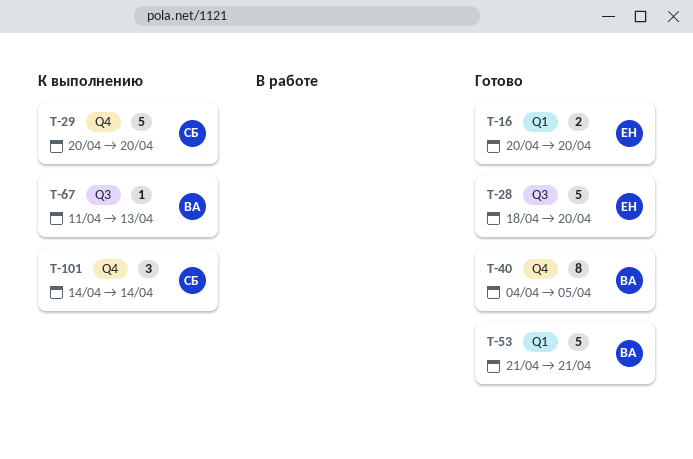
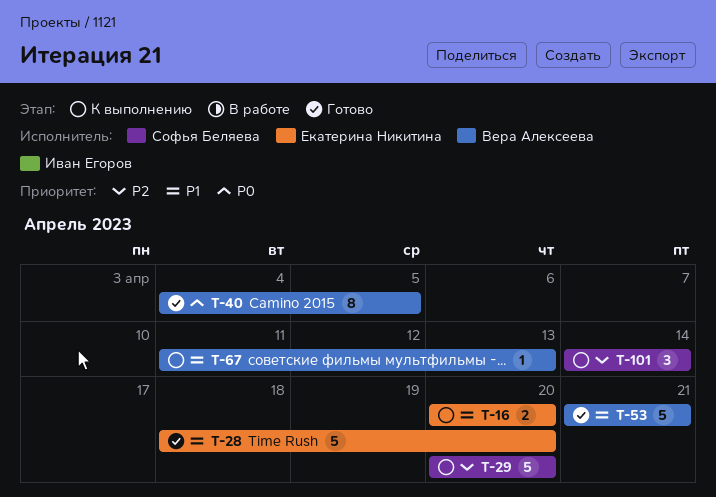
T-16, status: Готово -> К выполнению

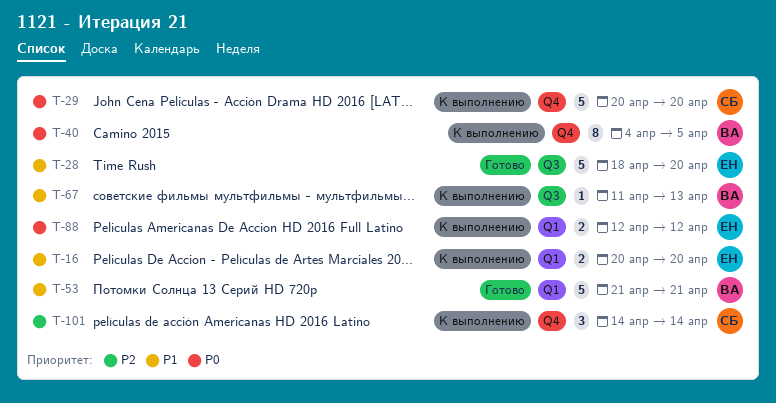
T-29, priority: P2 -> P0
T-40, status: Готово -> К выполнению
T-88: none -> present

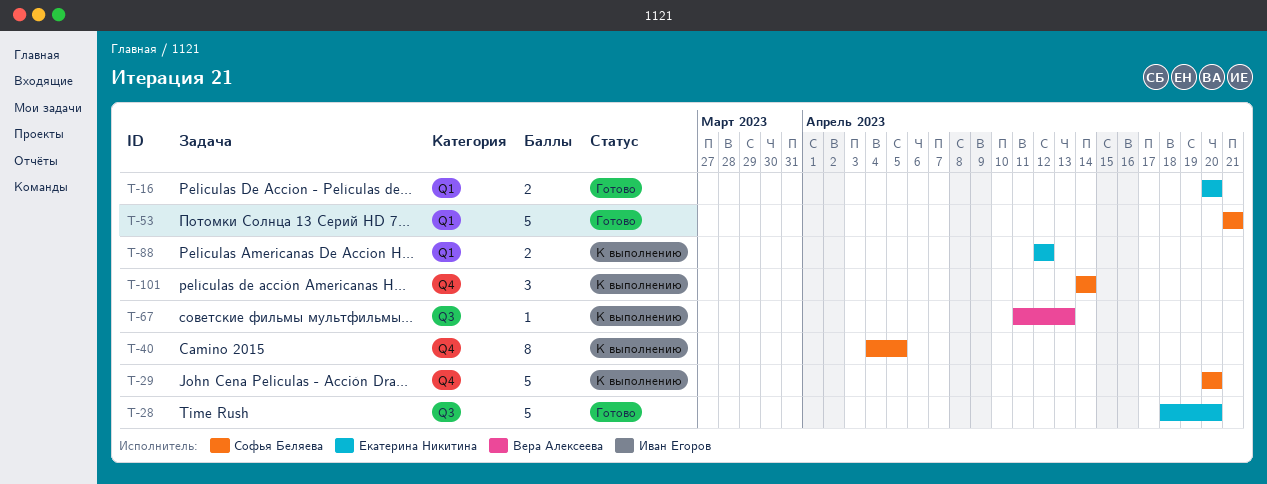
T-16, status: К выполнению -> Готово
T-40, owner: Вера Алексеева -> Софья Беляева
T-53, owner: Вера Алексеева -> Софья Беляева

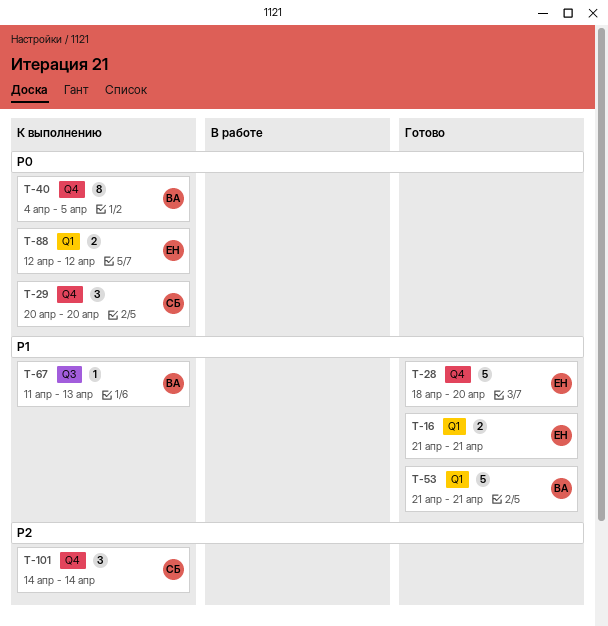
T-16, start: Apr 20 -> Apr 21
T-16, due: Apr 20 -> Apr 21
T-28, label: Q3 -> Q4
T-29, estimate: 5 -> 3
T-40, owner: Софья Беляева -> Вера Алексеева
T-53, owner: Софья Беляева -> Вера Алексеева

